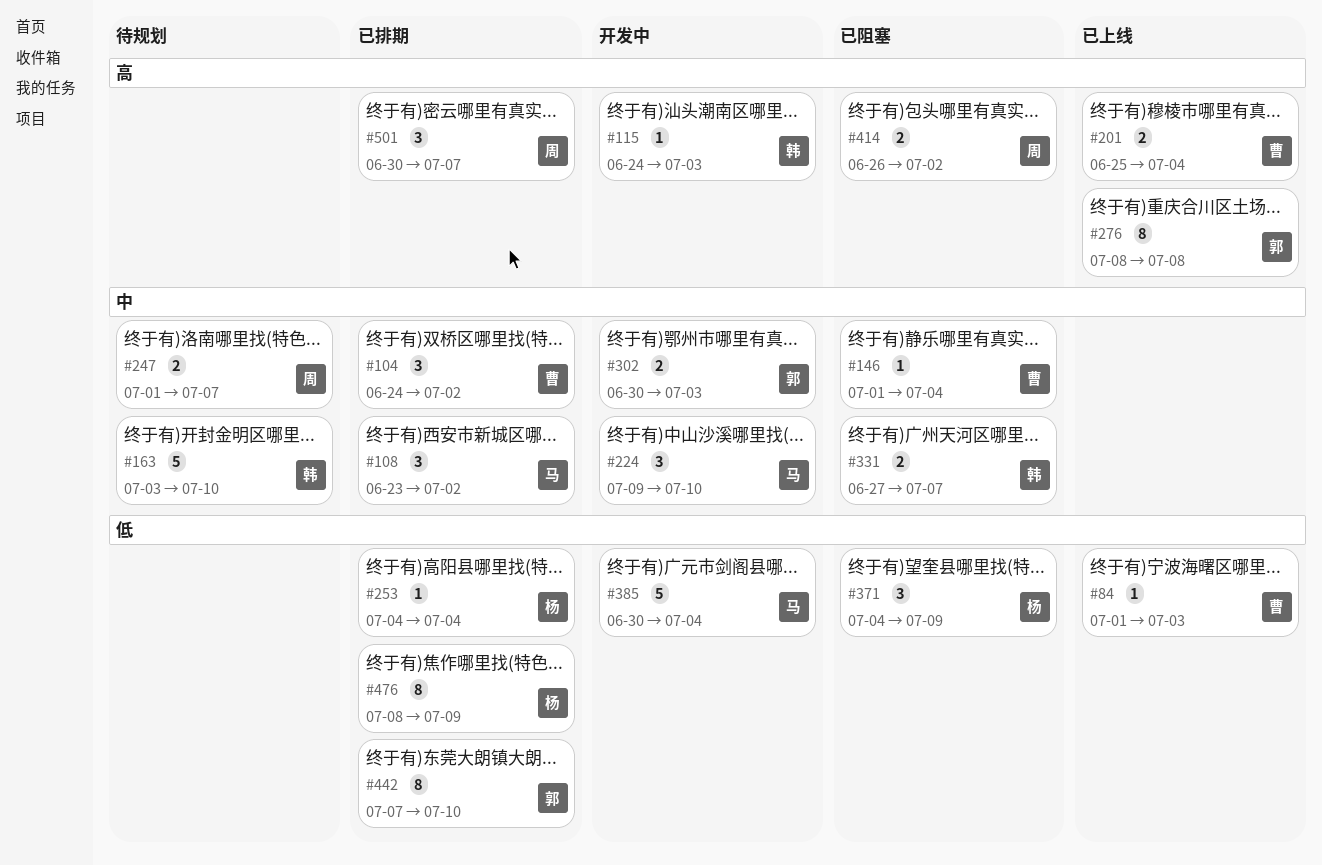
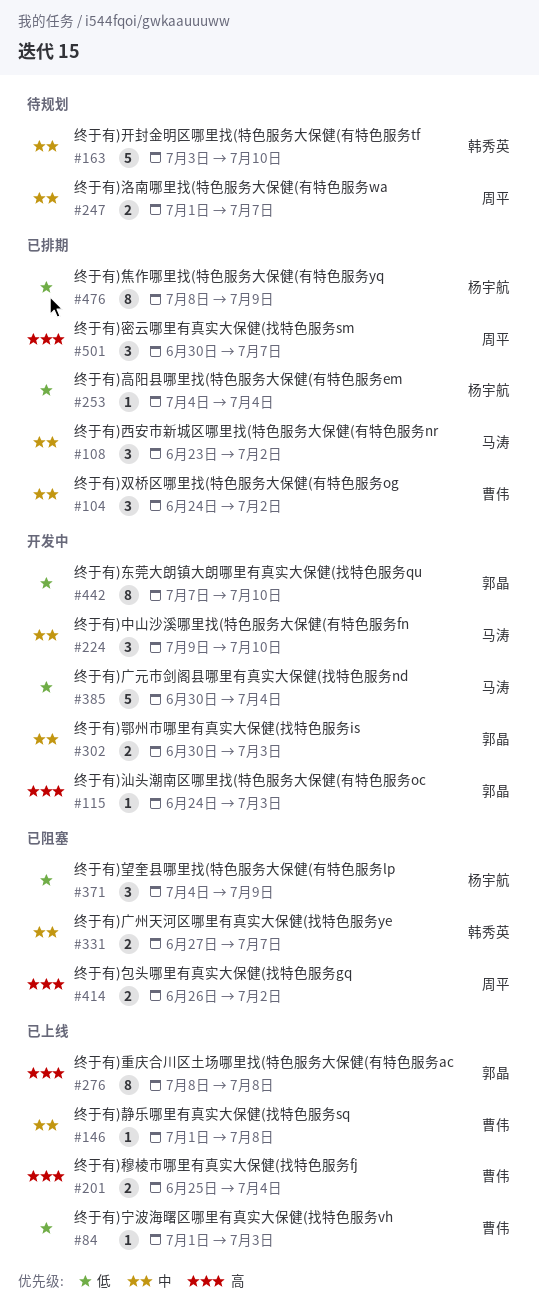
#115, owner: 韩秀英 -> 郭晶
#146, status: 已阻塞 -> 已上线
#146, due: Jul 4 -> Jul 8
#442, status: 已排期 -> 开发中

